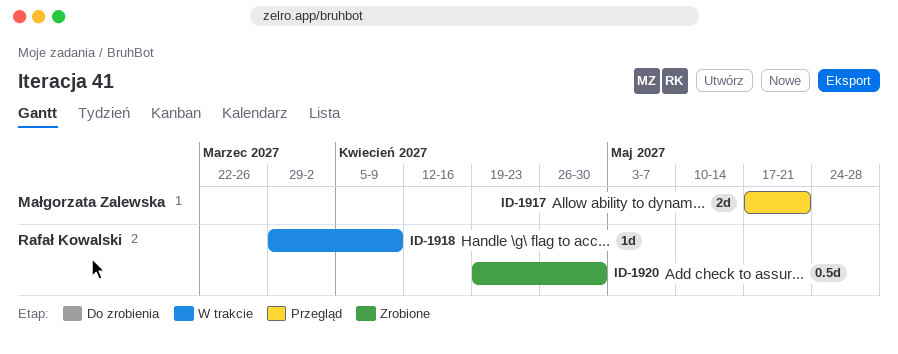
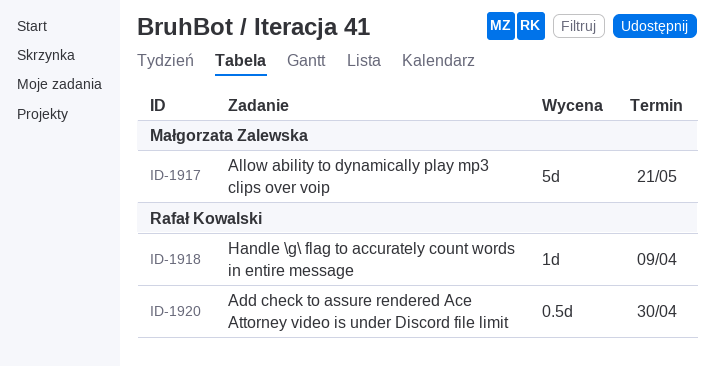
ID-1917, estimate: 2d -> 5d

